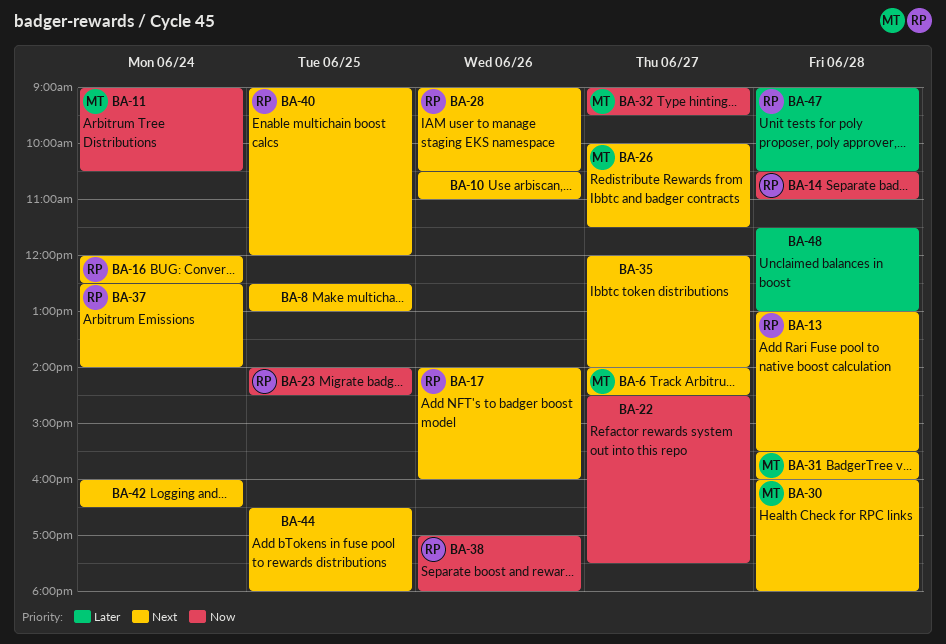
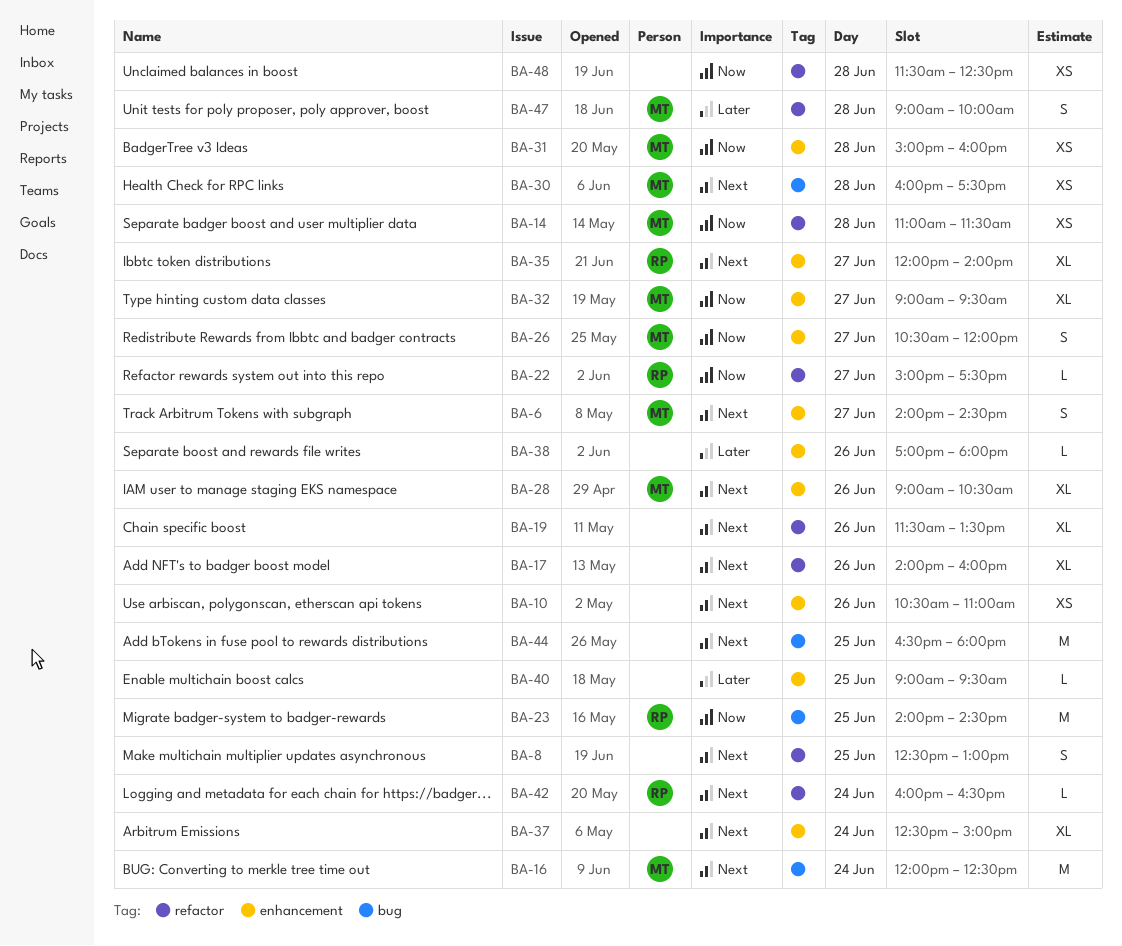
BA-11: present -> none
BA-13: present -> none
BA-14, owner: RP -> MT
BA-14, begins: 10:30 -> 11:00
BA-14, ends: 11:00 -> 11:30
BA-16, owner: RP -> MT
BA-17, owner: RP -> none
BA-19: none -> present
BA-22, owner: none -> RP
BA-22, begins: 14:30 -> 15:00
BA-26, priority: Next -> Now
BA-26, begins: 10:00 -> 10:30
BA-26, ends: 11:30 -> 12:00
BA-28, owner: RP -> MT
BA-30, ends: 18:00 -> 17:30
BA-31, priority: Next -> Now
BA-31, begins: 15:30 -> 15:00
BA-35, owner: none -> RP
BA-37, owner: RP -> none
BA-37, ends: 14:00 -> 15:00
BA-38, owner: RP -> none
BA-38, priority: Now -> Later
BA-40, owner: RP -> none
BA-40, priority: Next -> Later
BA-40, ends: 12:00 -> 09:30
BA-42, owner: none -> RP
BA-47, owner: RP -> MT
BA-47, ends: 10:30 -> 10:00
BA-48, priority: Later -> Now
BA-48, ends: 13:00 -> 12:30

